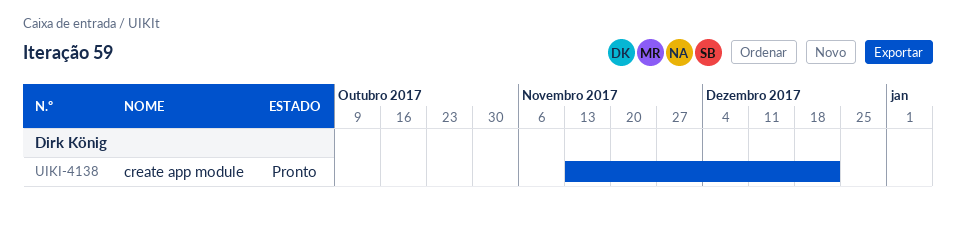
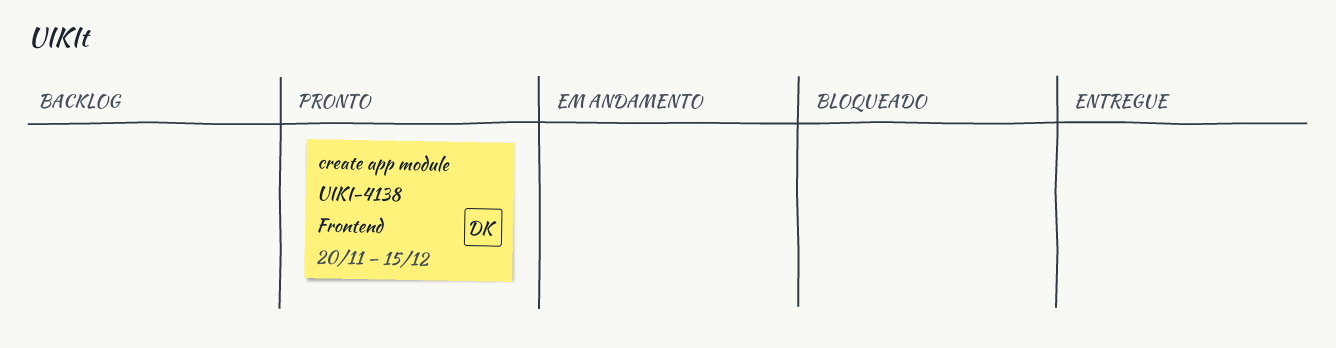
UIKI-4138, start: Nov 13 -> Nov 20
UIKI-4138, due: Dec 22 -> Dec 15

